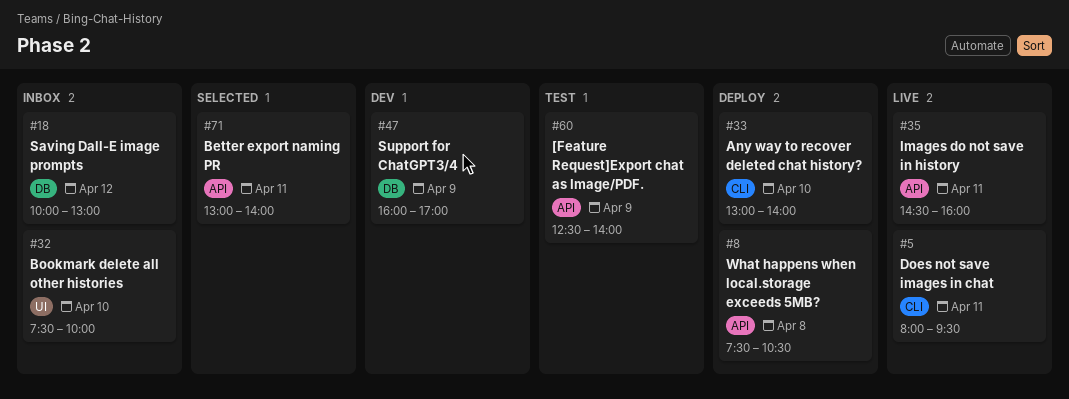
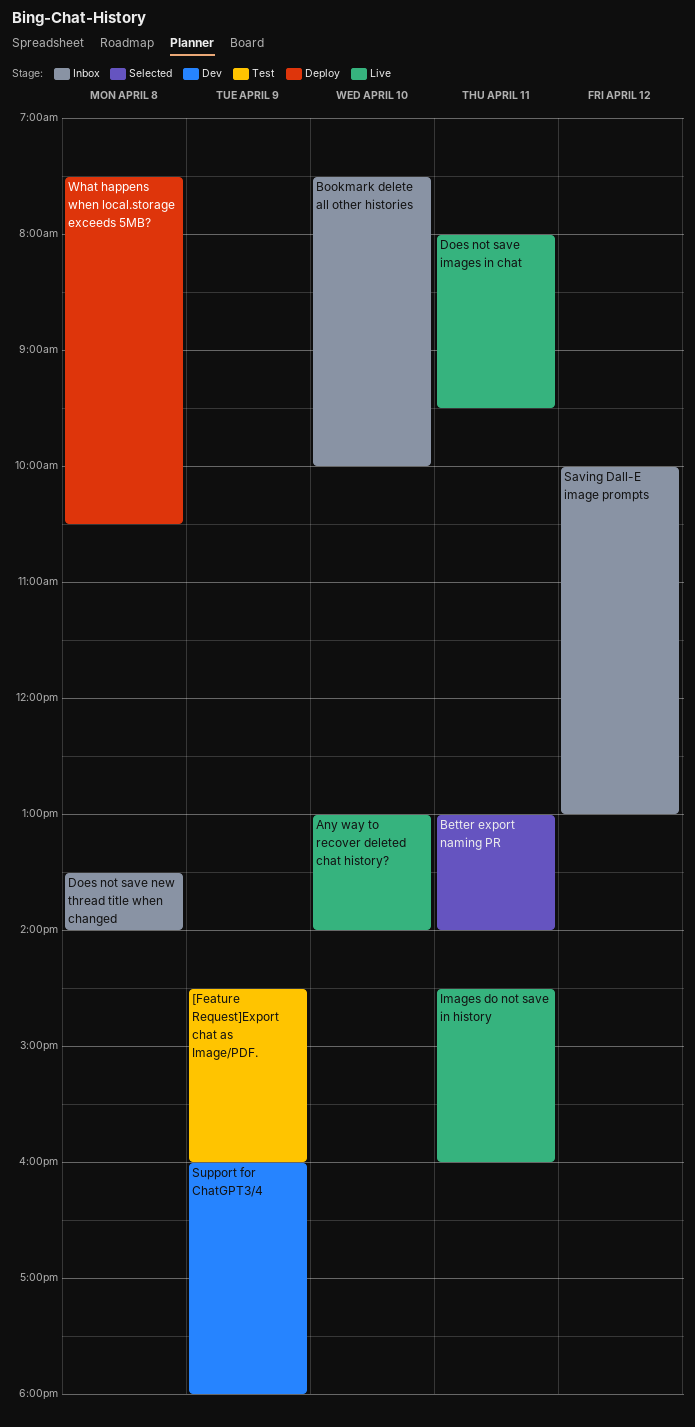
[Feature Request]Export chat as Image/PDF., begins: 12:30 -> 14:30
[Feature Request]Export chat as Image/PDF., ends: 14:00 -> 16:00
Any way to recover deleted chat history?, status: Deploy -> Live
Does not save new thread title when changed: none -> present
Support for ChatGPT3/4, ends: 17:00 -> 18:00

